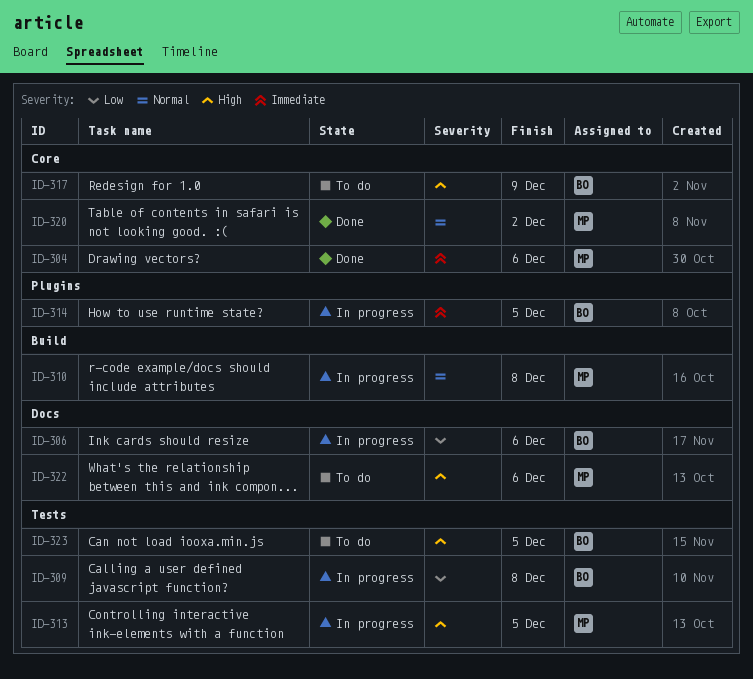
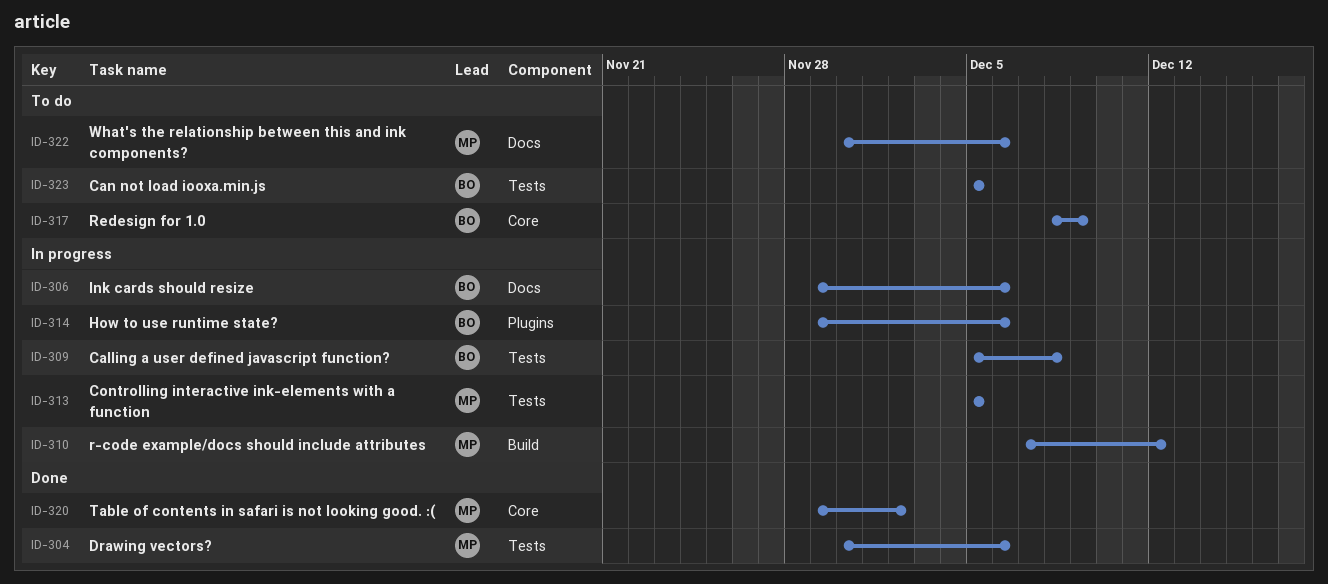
ID-304, label: Core -> Tests
ID-310, due: Dec 8 -> Dec 12
ID-314, due: Dec 5 -> Dec 6

